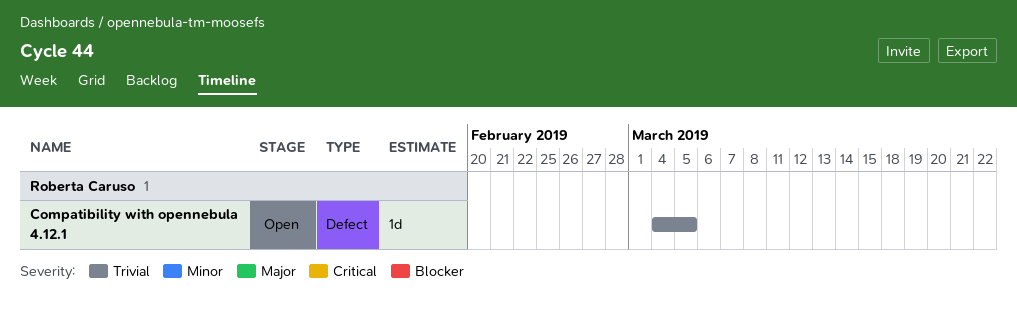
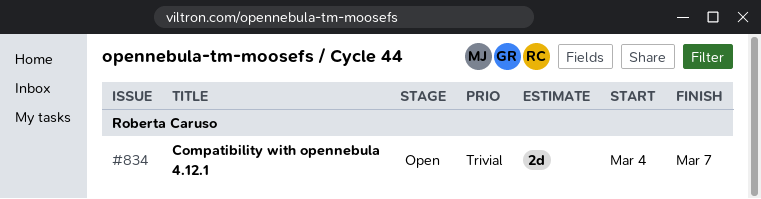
Compatibility with opennebula 4.12.1, estimate: 1d -> 2d
Compatibility with opennebula 4.12.1, due: Mar 5 -> Mar 7

